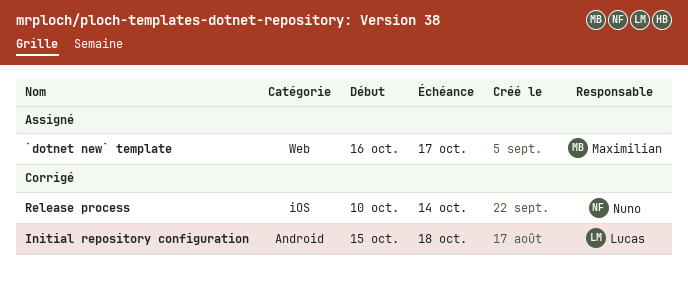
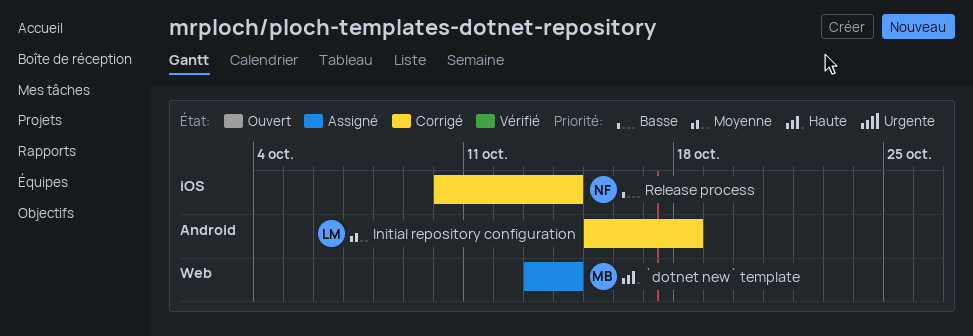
`dotnet new` template, start: Oct 16 -> Oct 13
`dotnet new` template, due: Oct 17 -> Oct 14

